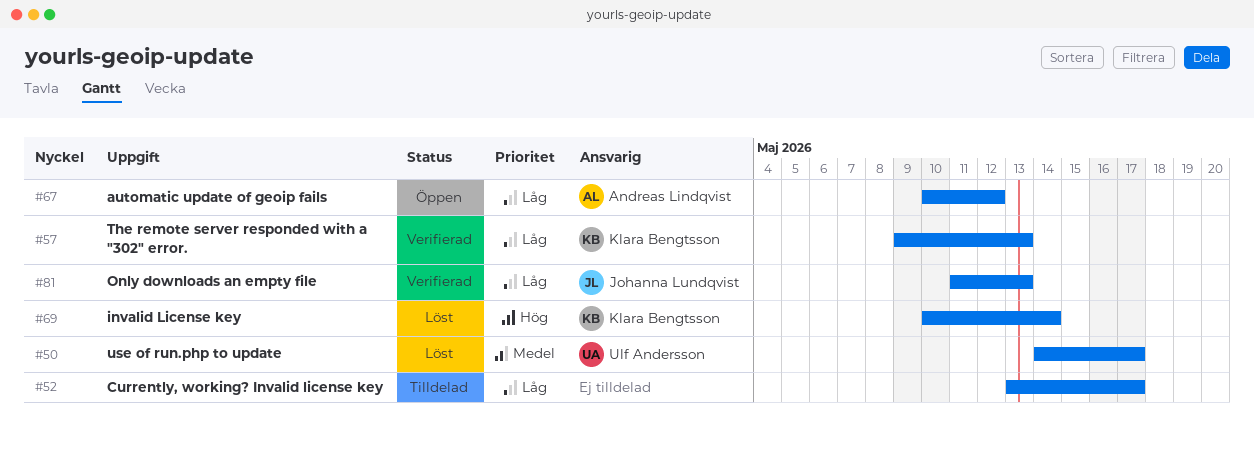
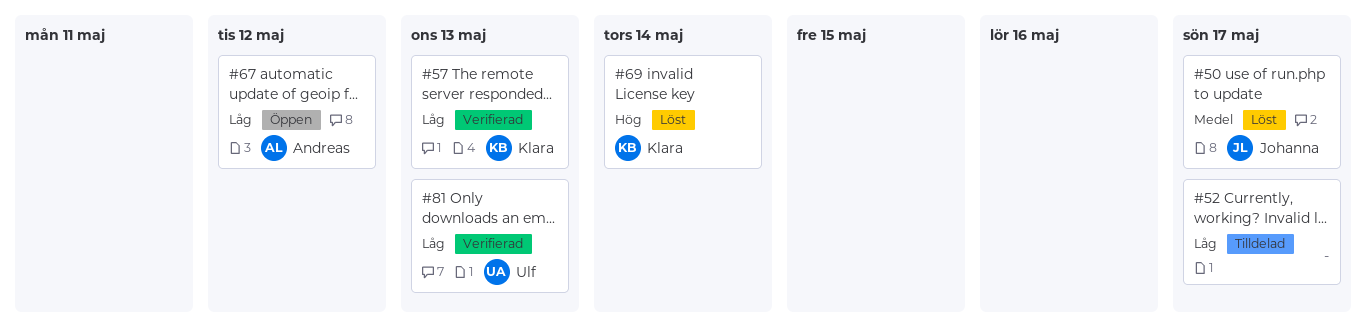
#50, owner: Ulf Andersson -> Johanna Lundqvist
#81, owner: Johanna Lundqvist -> Ulf Andersson

